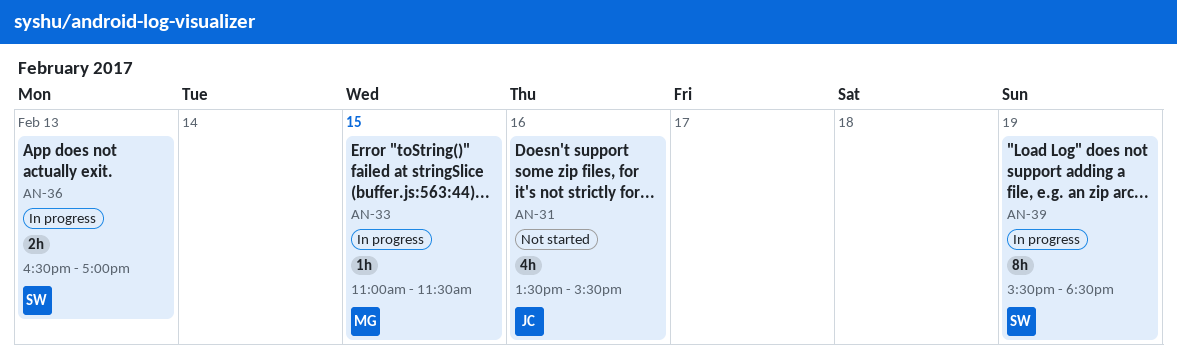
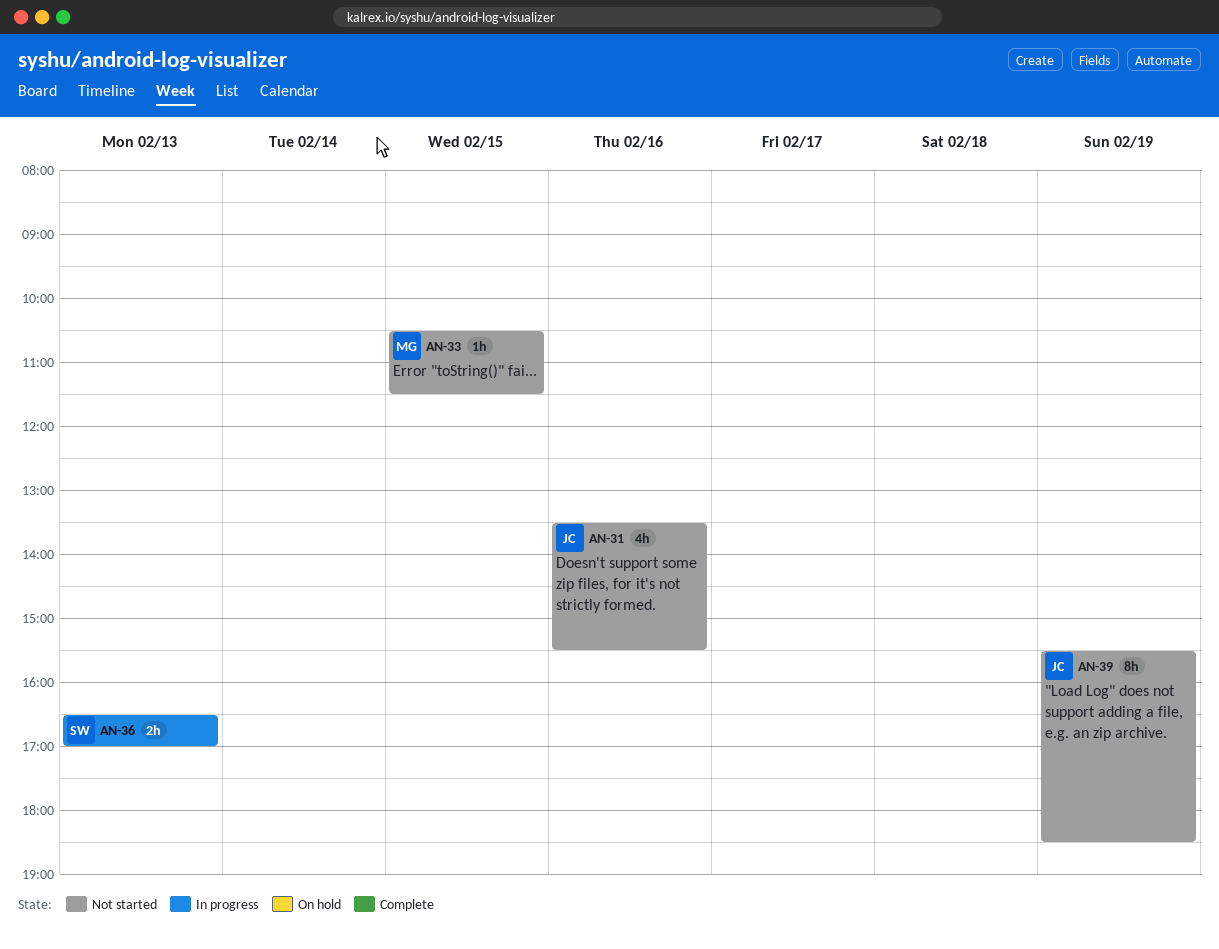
AN-33, status: In progress -> Not started
AN-33, begins: 11:00 -> 10:30
AN-39, status: In progress -> Not started
AN-39, owner: SW -> JC

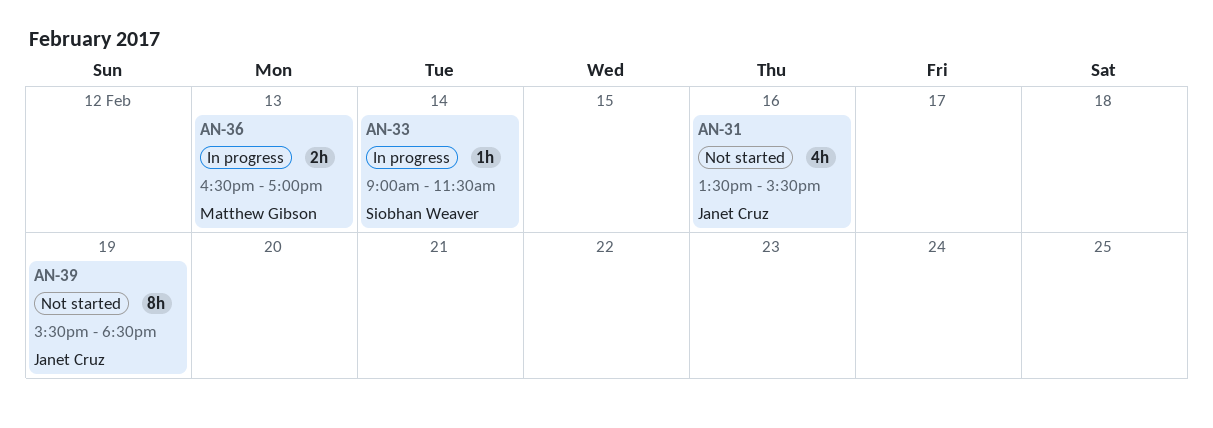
AN-33, status: Not started -> In progress
AN-33, owner: Matthew Gibson -> Siobhan Weaver
AN-33, day: Feb 15 -> Feb 14
AN-33, begins: 10:30 -> 09:00
AN-36, owner: Siobhan Weaver -> Matthew Gibson

